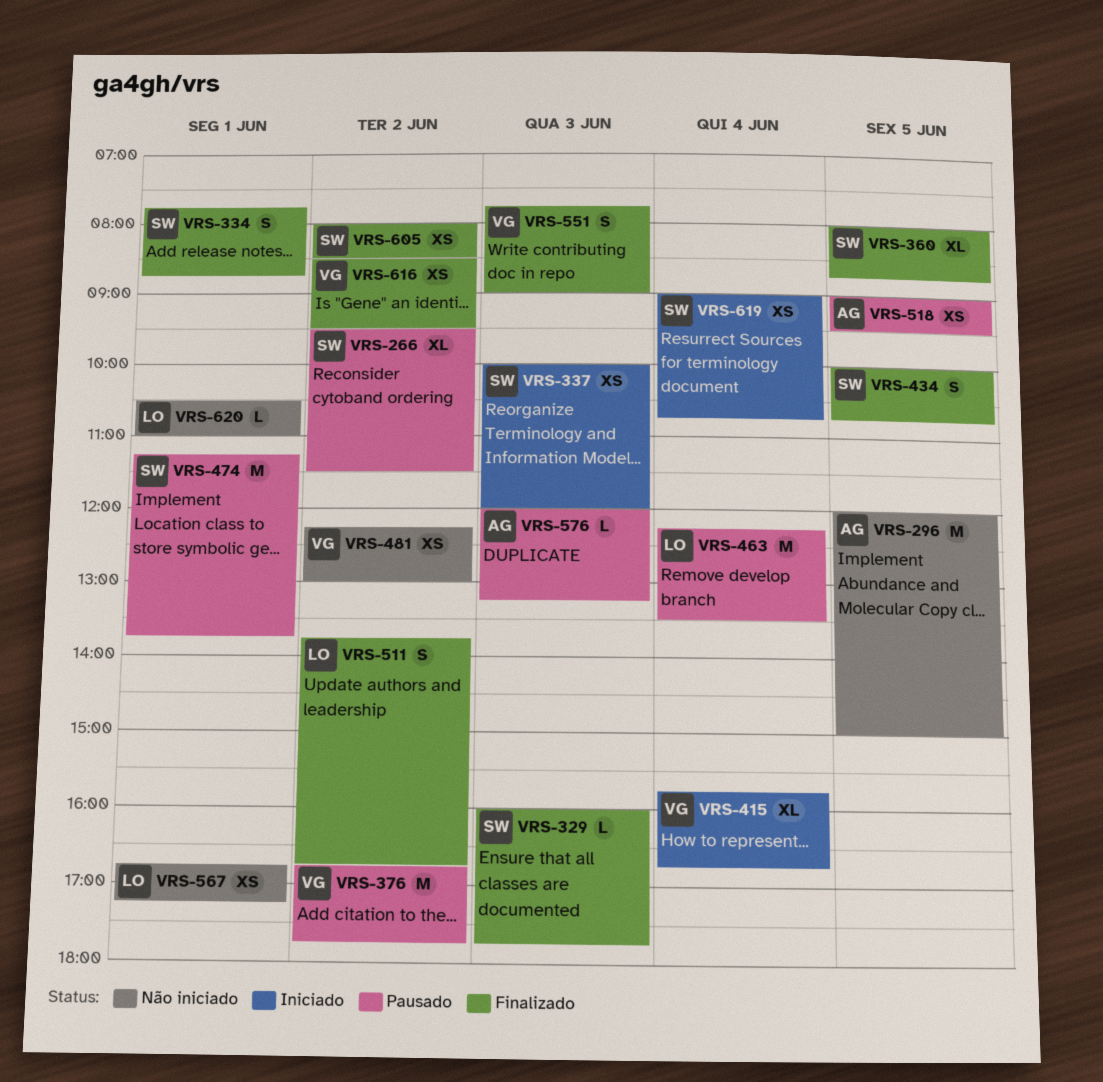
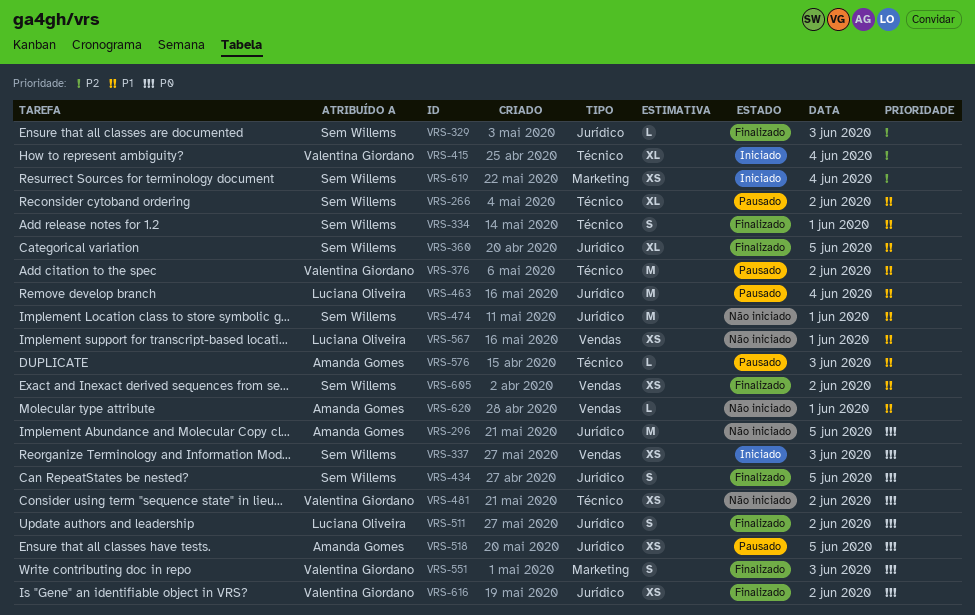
VRS-474, status: Pausado -> Não iniciado
VRS-620, owner: Luciana Oliveira -> Amanda Gomes

